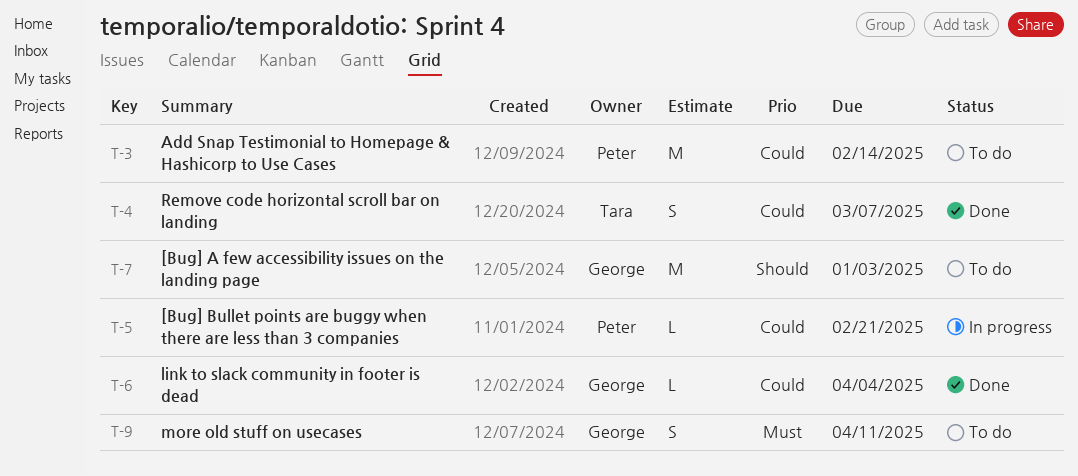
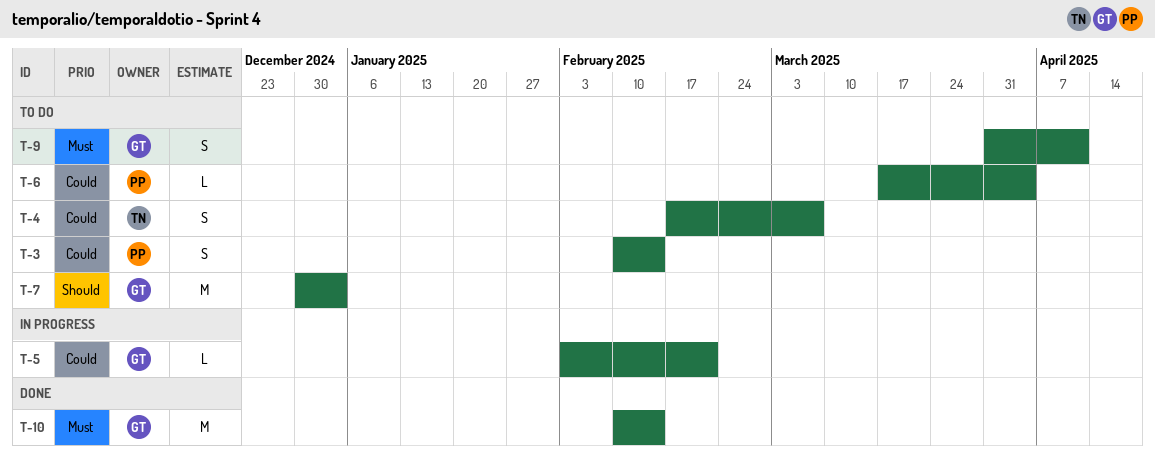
T-3, estimate: M -> S
T-4, status: Done -> To do
T-5, owner: Peter -> George
T-6, status: Done -> To do
T-6, owner: George -> Peter
T-10: none -> present

